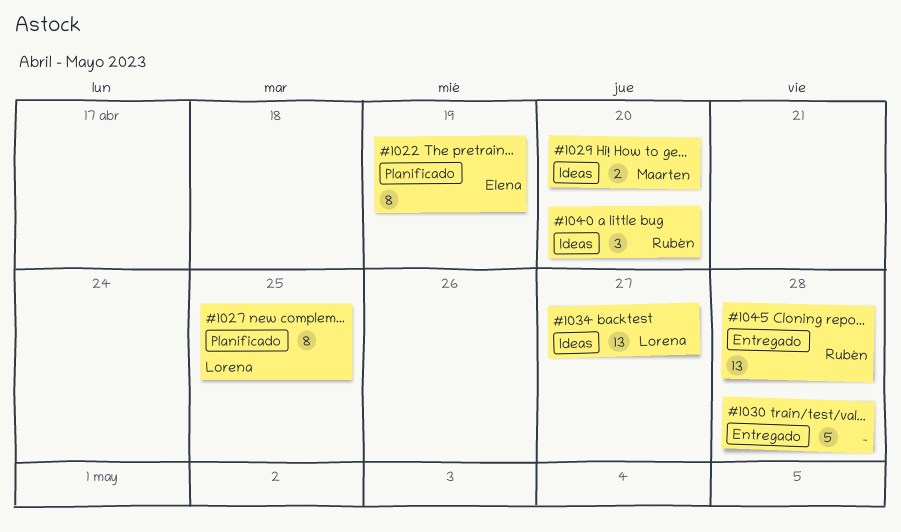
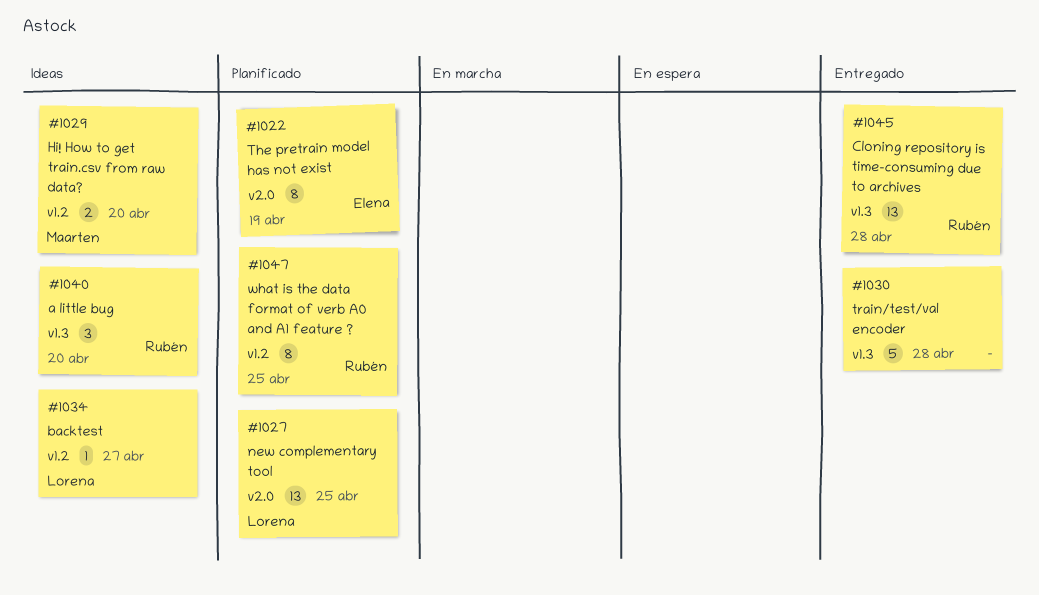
#1027, estimate: 8 -> 13
#1034, estimate: 13 -> 1
#1047: none -> present

